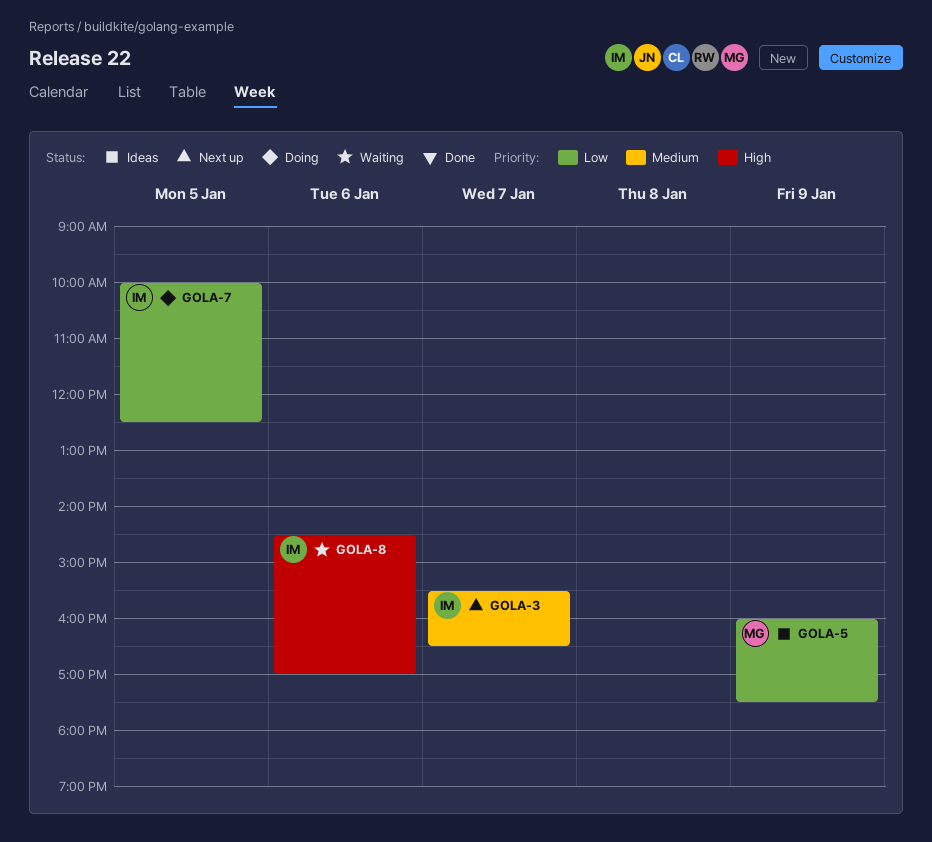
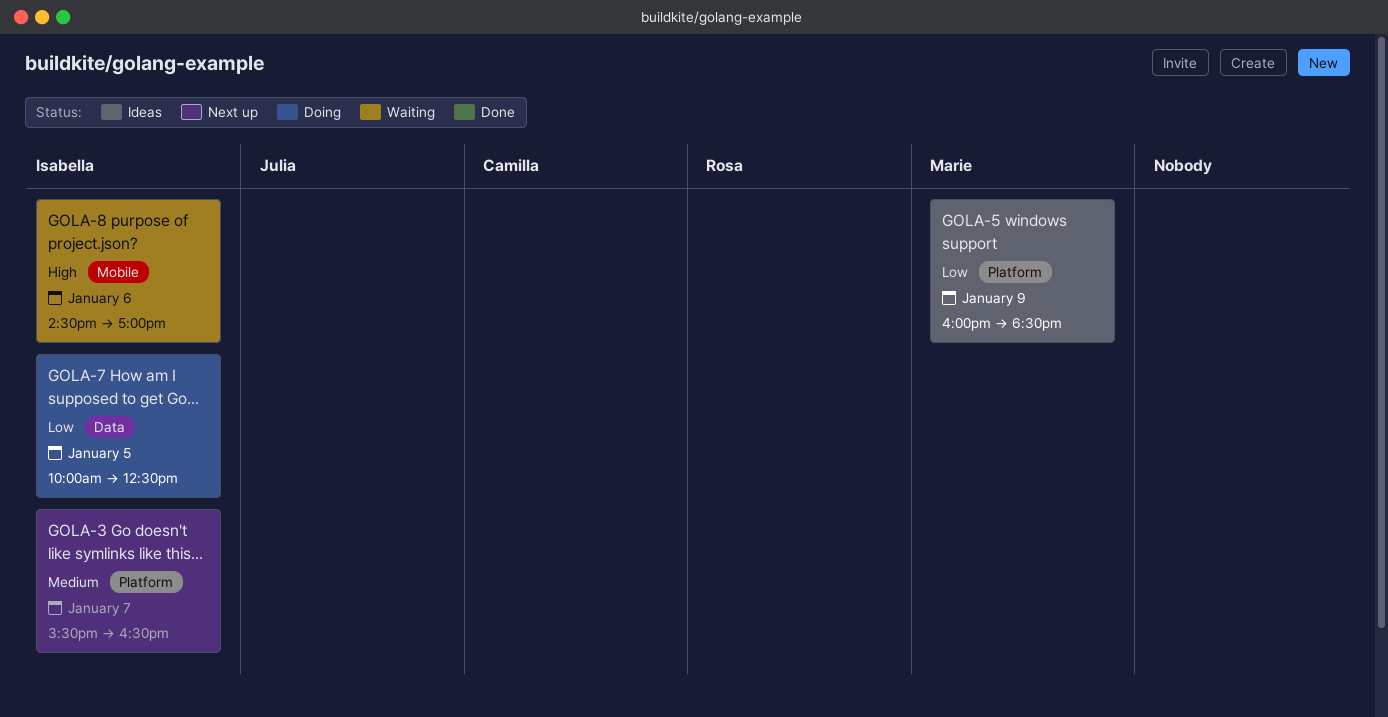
GOLA-5, ends: 17:30 -> 18:30

